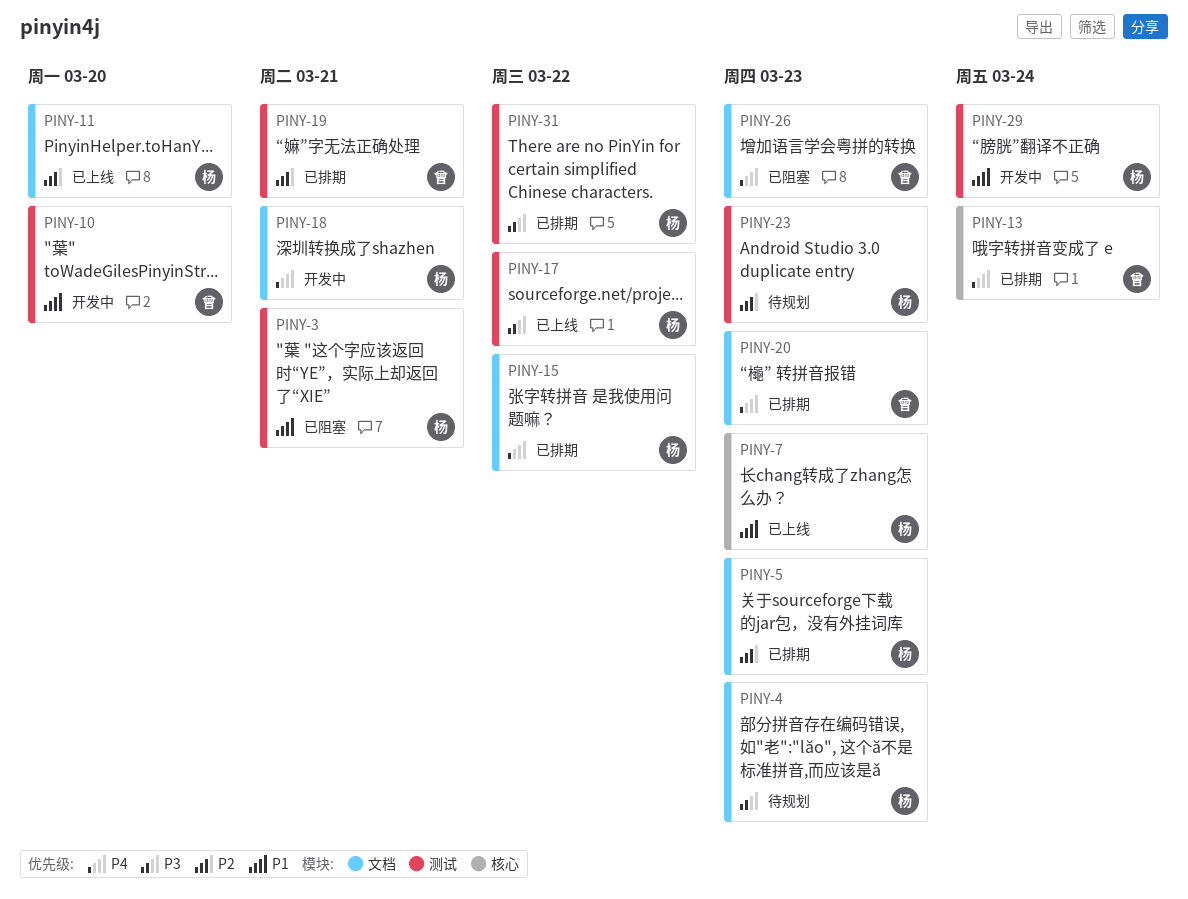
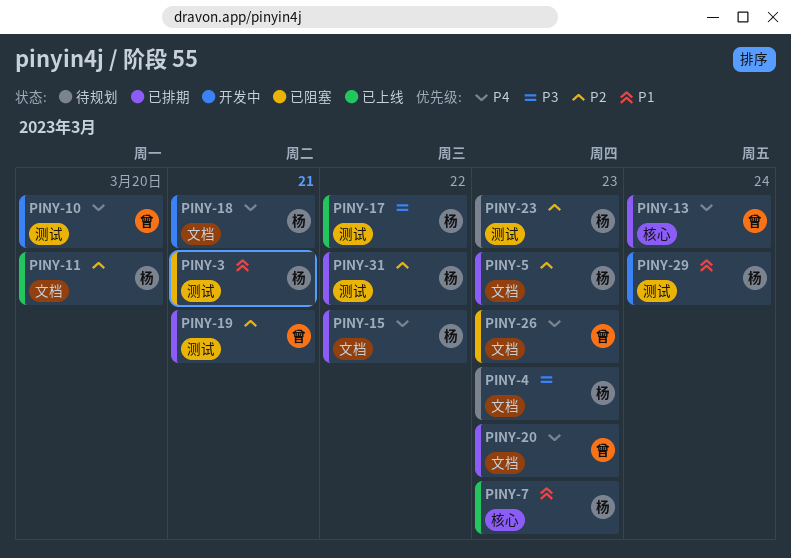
PINY-10, priority: P1 -> P4
PINY-31, priority: P3 -> P2

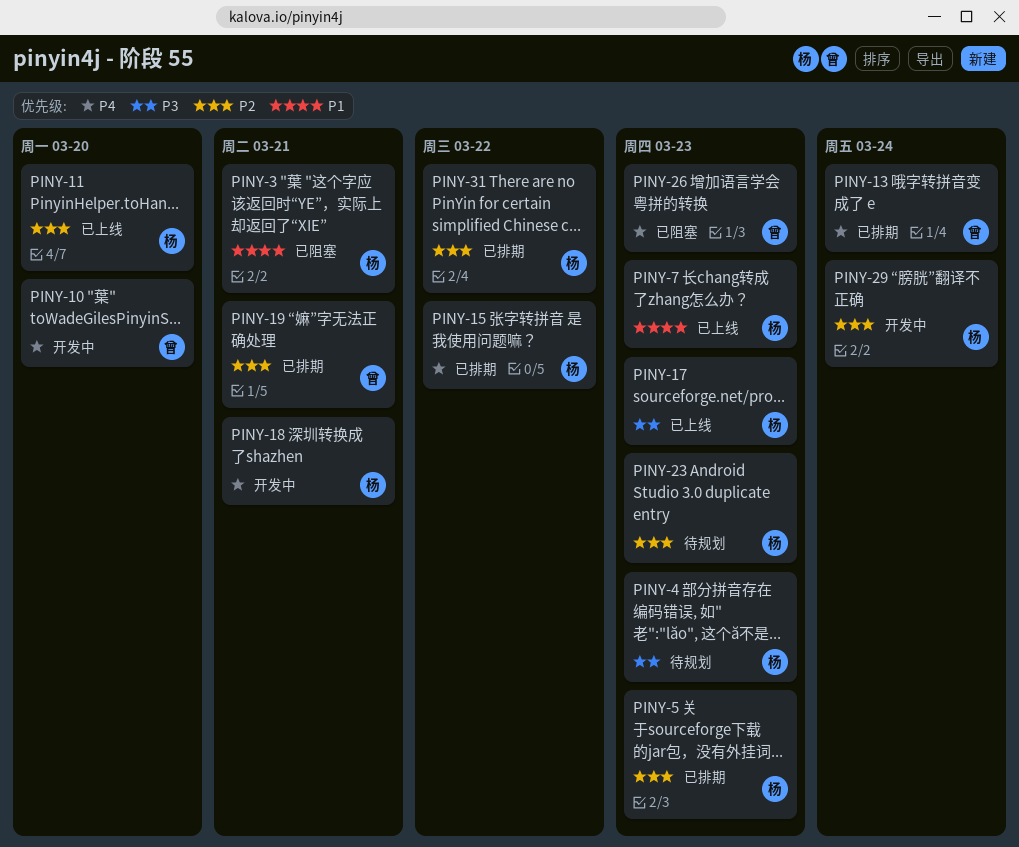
PINY-17, due: Mar 22 -> Mar 23
PINY-20: present -> none
PINY-29, priority: P1 -> P2

